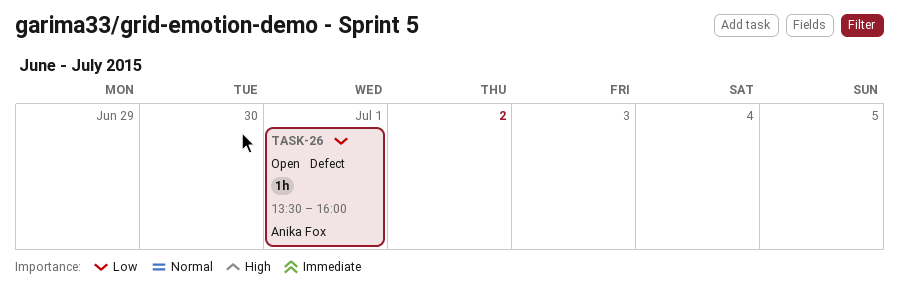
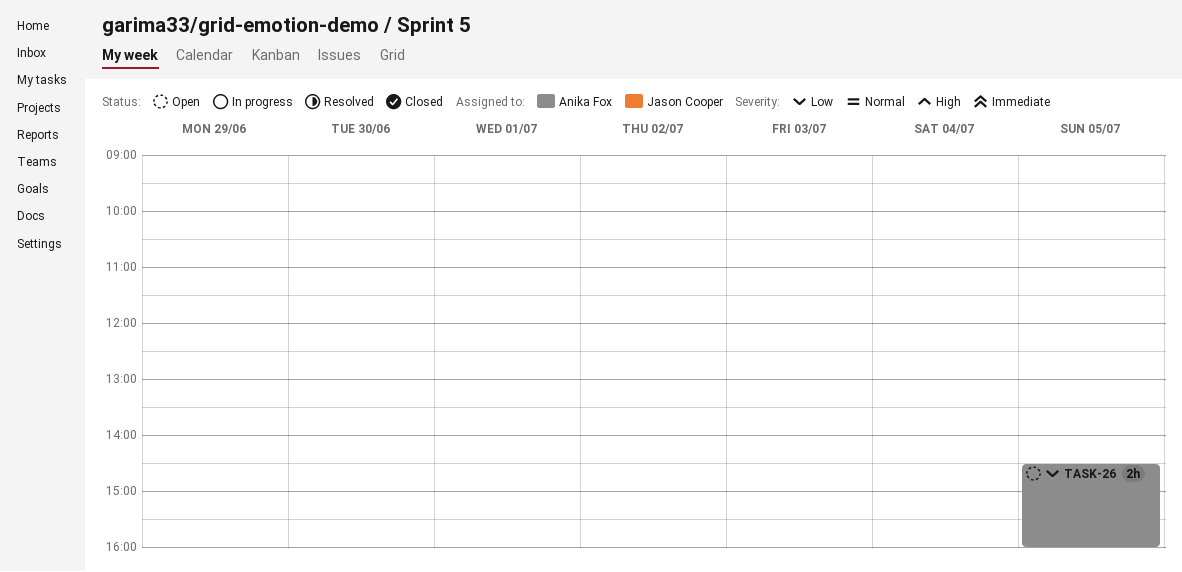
TASK-26, estimate: 1h -> 2h
TASK-26, day: Jul 1 -> Jul 5
TASK-26, begins: 13:30 -> 14:30

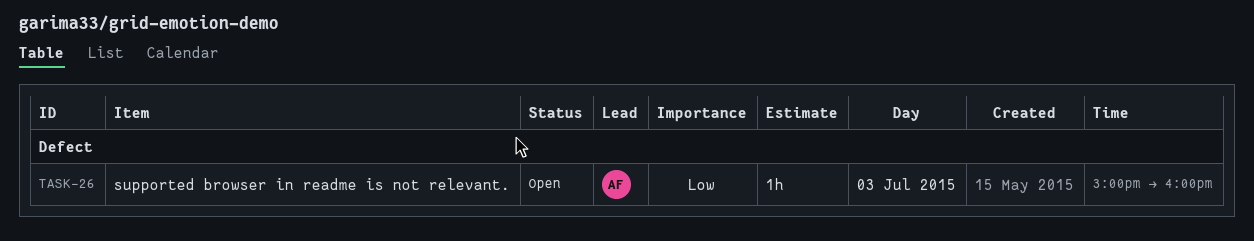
TASK-26, estimate: 2h -> 1h
TASK-26, day: Jul 5 -> Jul 3
TASK-26, begins: 14:30 -> 15:00

